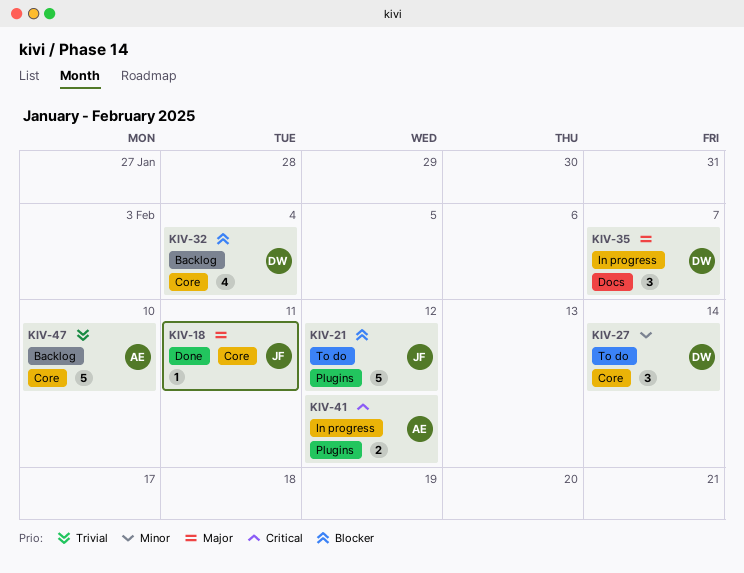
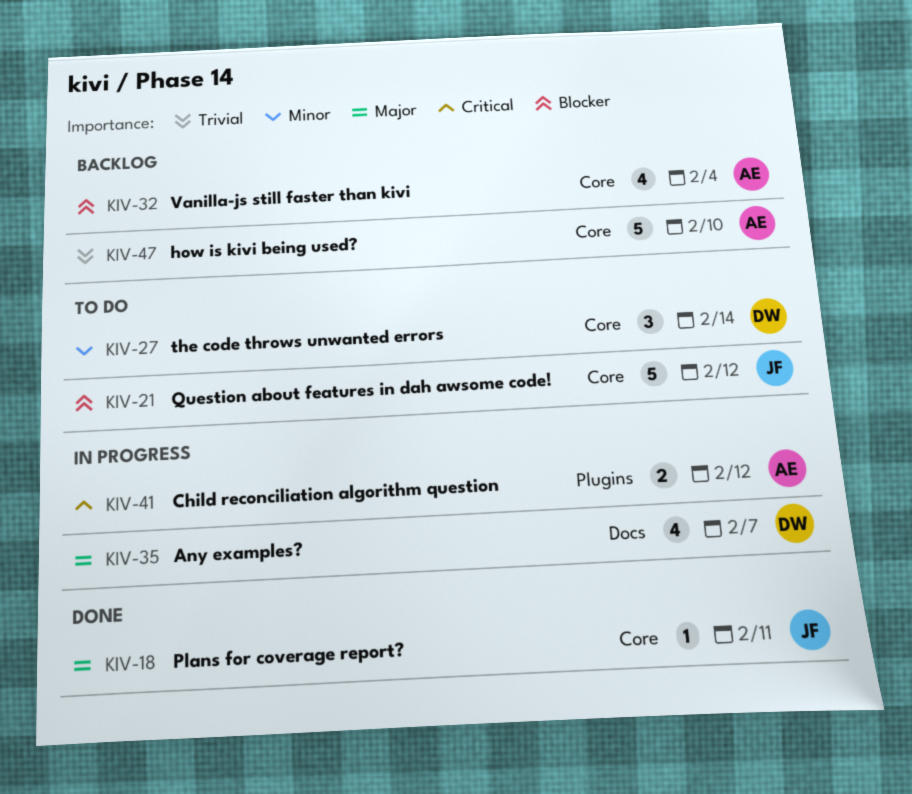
KIV-21, label: Plugins -> Core
KIV-32, owner: DW -> AE
KIV-35, estimate: 3 -> 4

